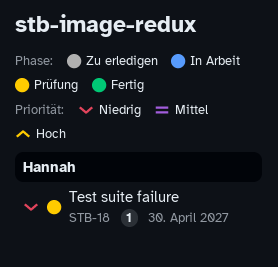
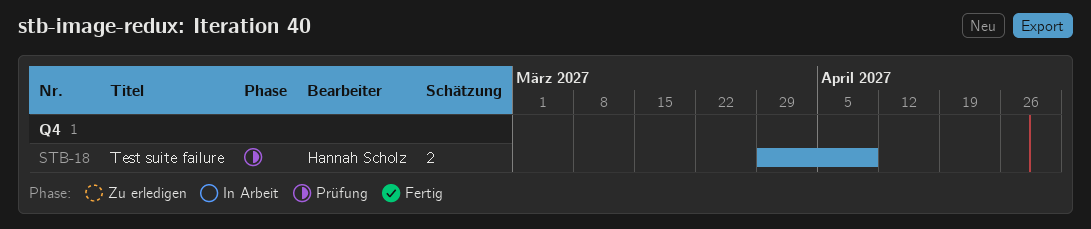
STB-18, estimate: 1 -> 2
STB-18, due: Apr 30 -> Apr 9

